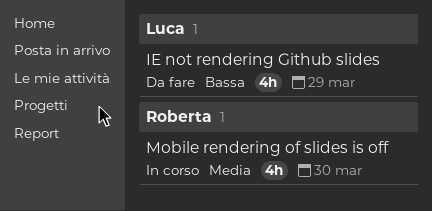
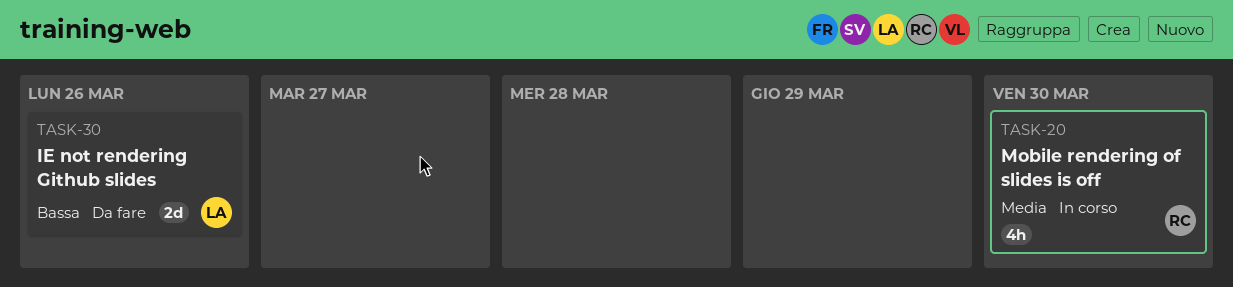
IE not rendering Github slides, estimate: 4h -> 2d
IE not rendering Github slides, due: Mar 29 -> Mar 26

